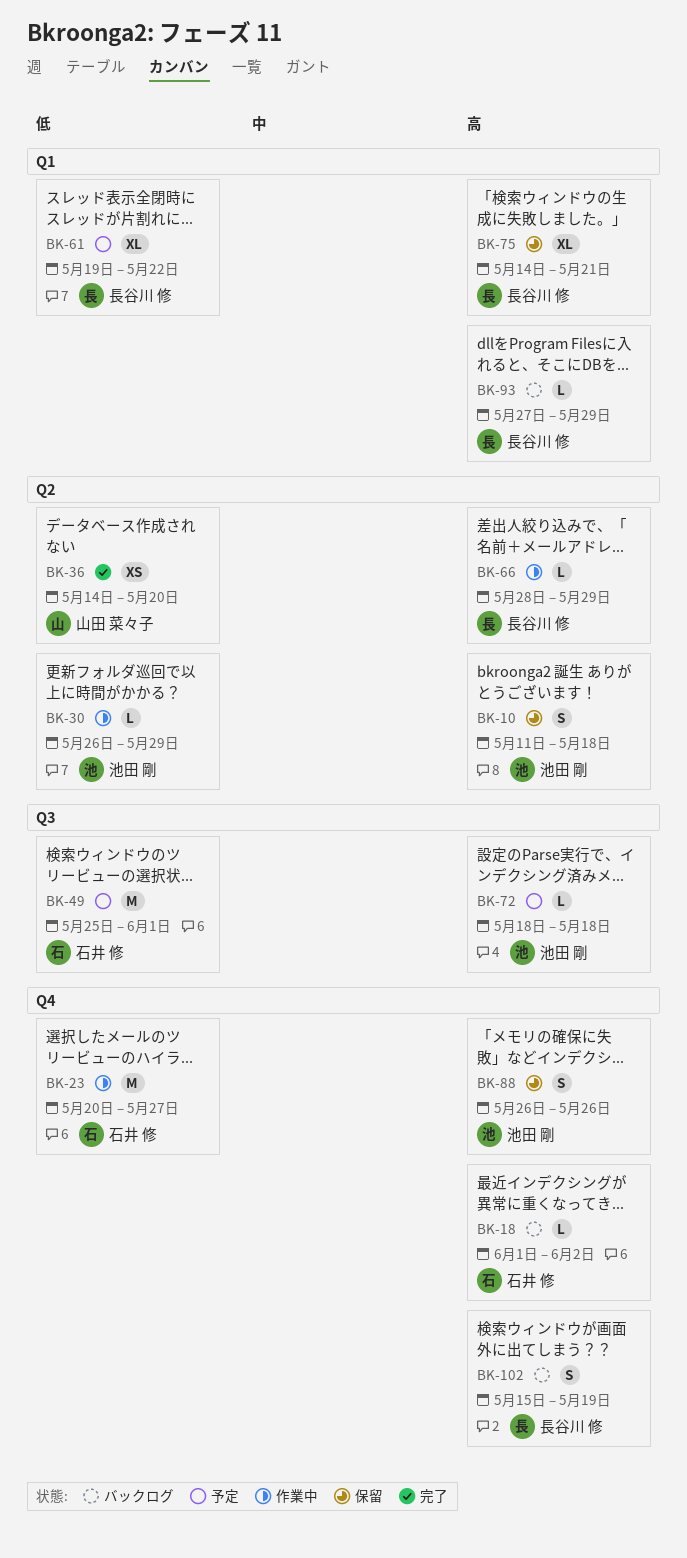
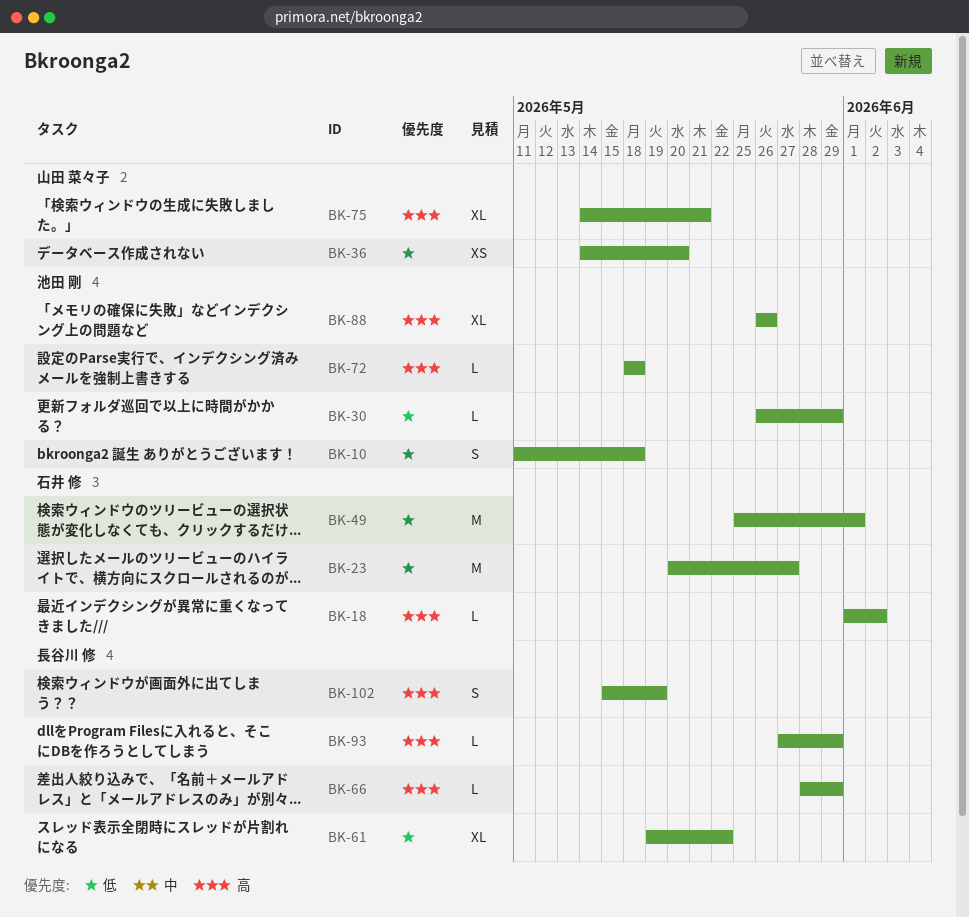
BK-10, priority: 高 -> 低
BK-75, owner: 長谷川 修 -> 山田 菜々子
BK-88, estimate: S -> XL

